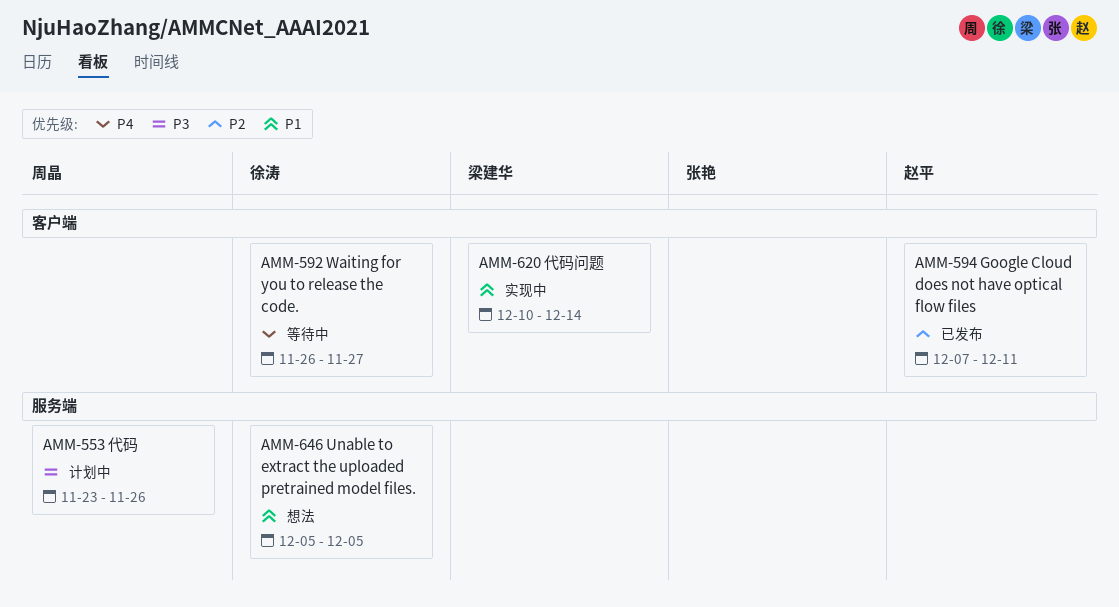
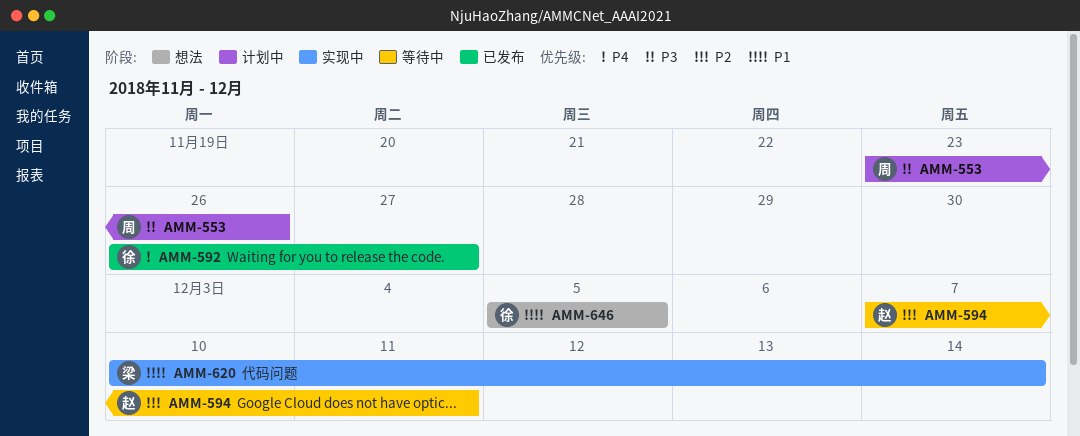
AMM-592, status: 等待中 -> 已发布
AMM-594, status: 已发布 -> 等待中

